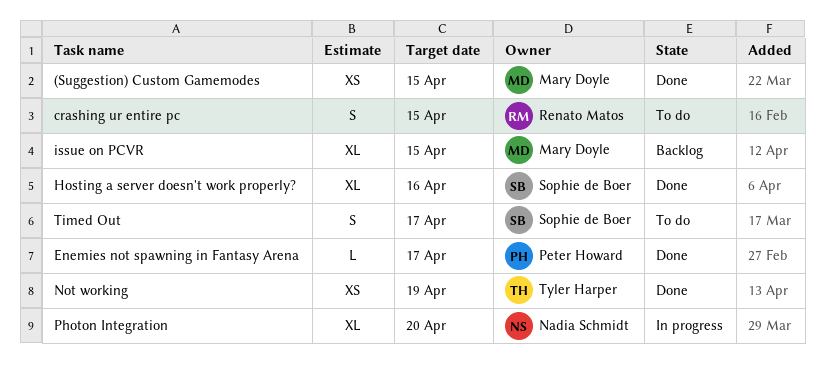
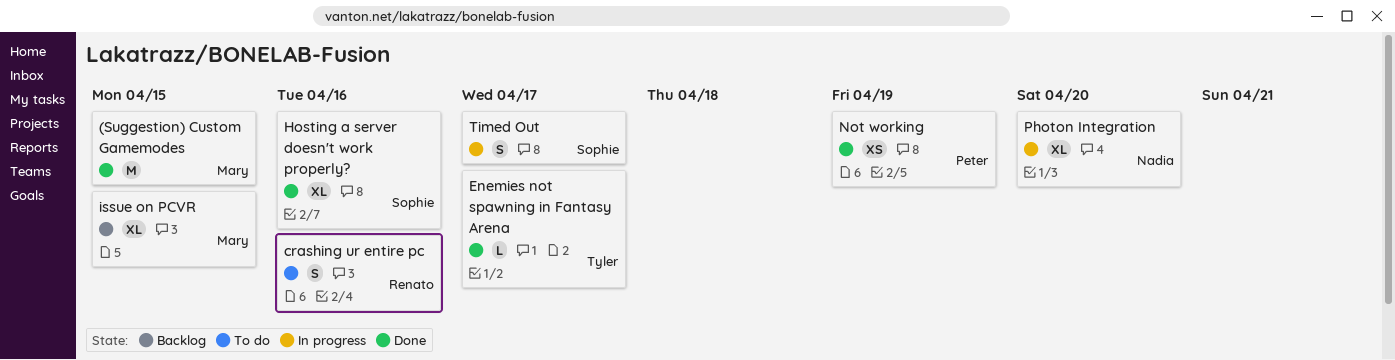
(Suggestion) Custom Gamemodes, estimate: XS -> M
crashing ur entire pc, due: Apr 15 -> Apr 16
Enemies not spawning in Fantasy Arena, owner: Peter Howard -> Tyler Harper
Not working, owner: Tyler Harper -> Peter Howard
Timed Out, status: To do -> In progress

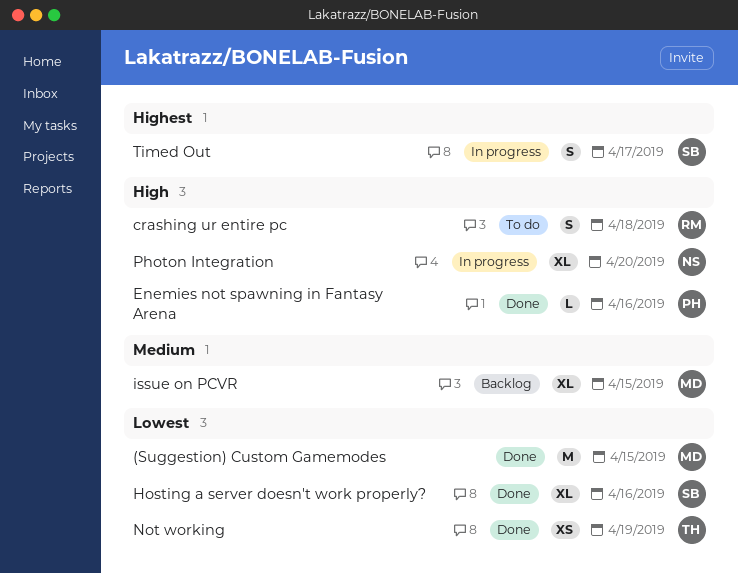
crashing ur entire pc, due: Apr 16 -> Apr 18
Enemies not spawning in Fantasy Arena, owner: Tyler -> Peter
Enemies not spawning in Fantasy Arena, due: Apr 17 -> Apr 16
Not working, owner: Peter -> Tyler

